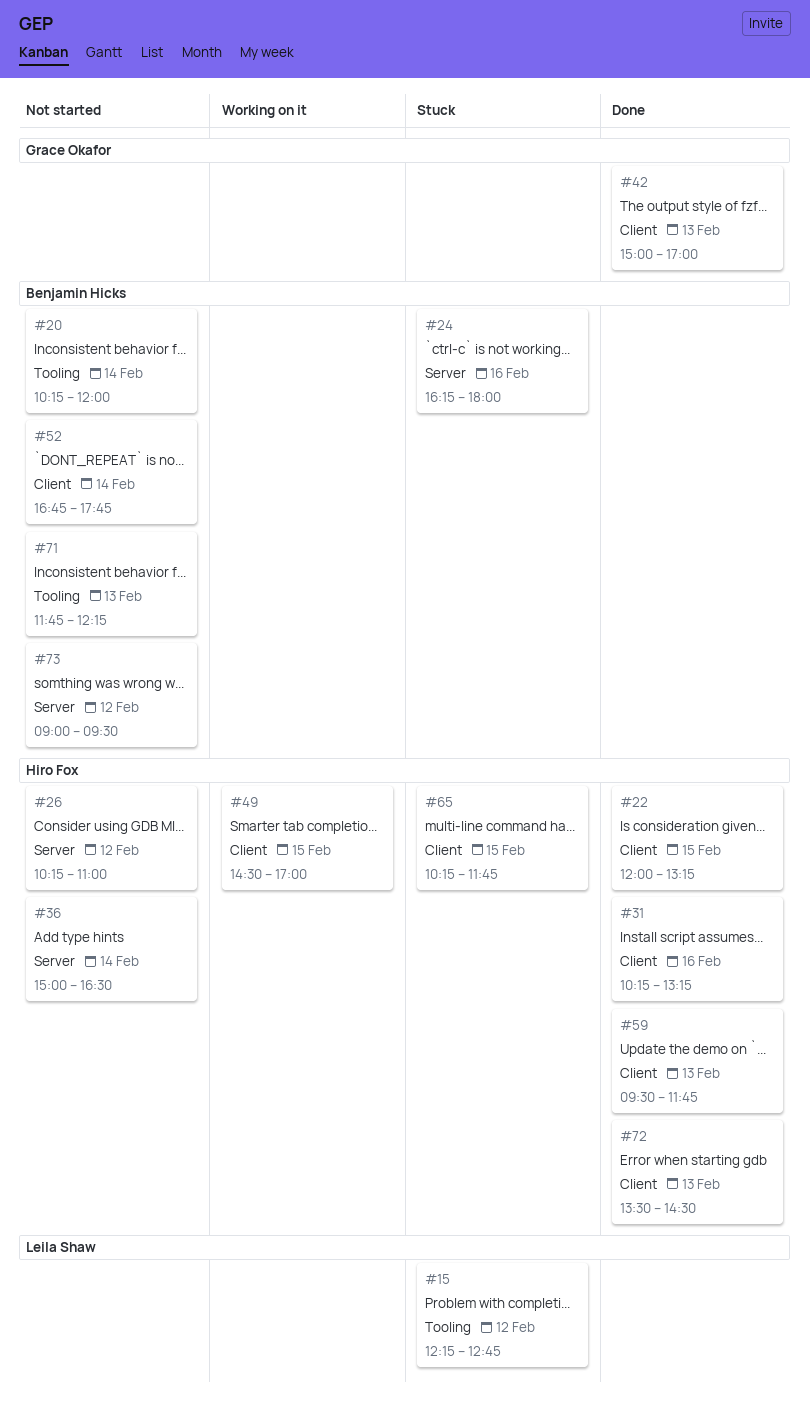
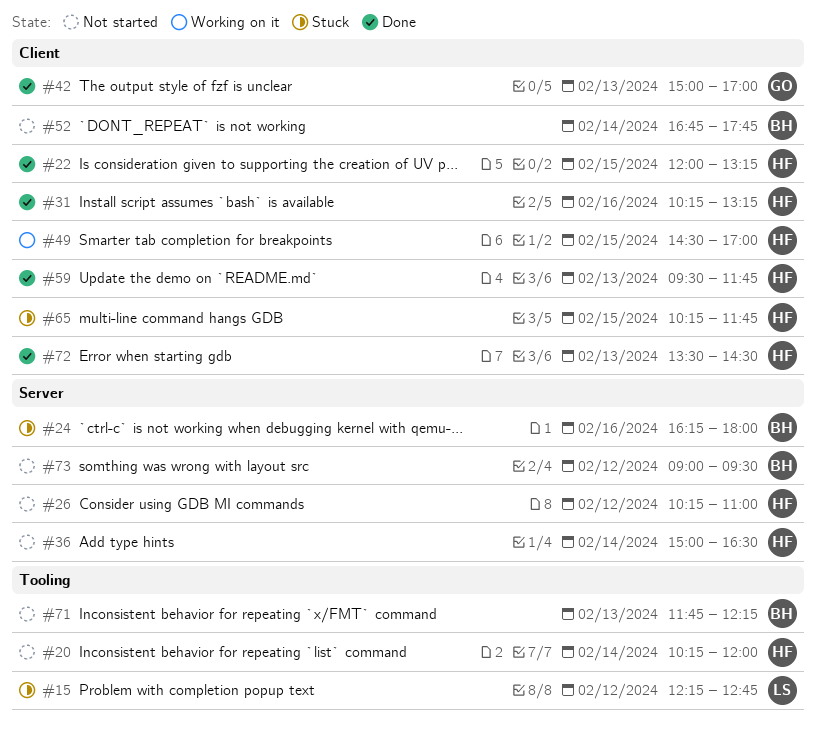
#20, owner: Benjamin Hicks -> Hiro Fox

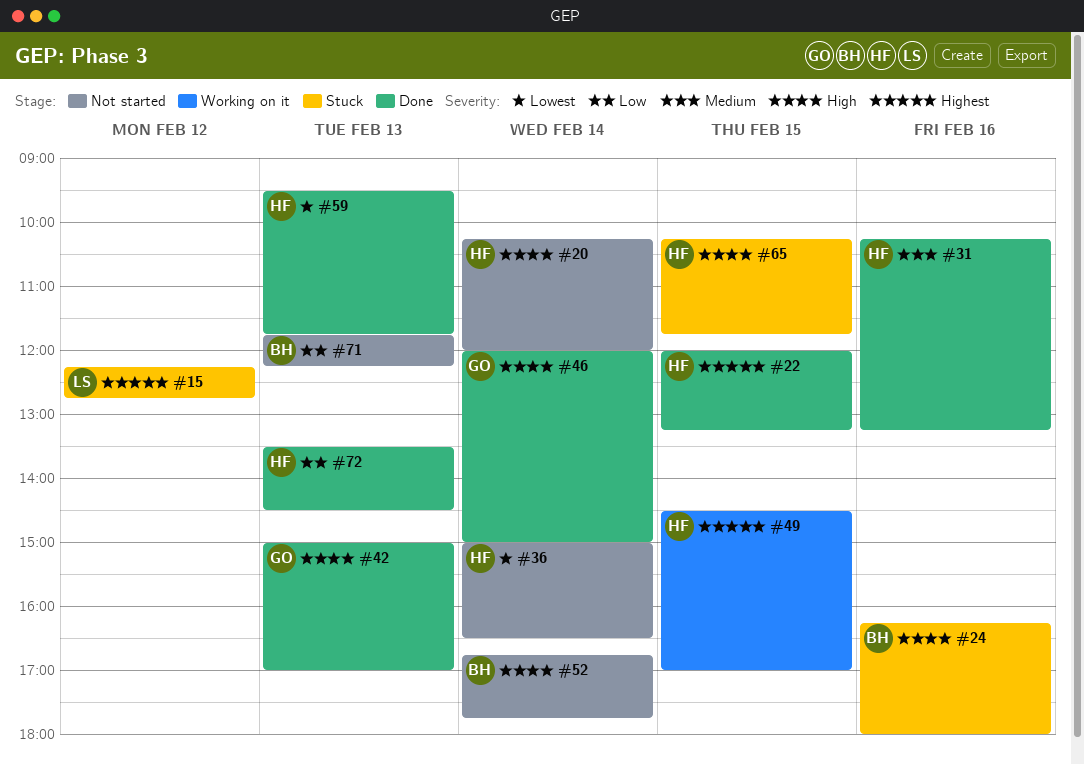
#26: present -> none
#46: none -> present
#73: present -> none

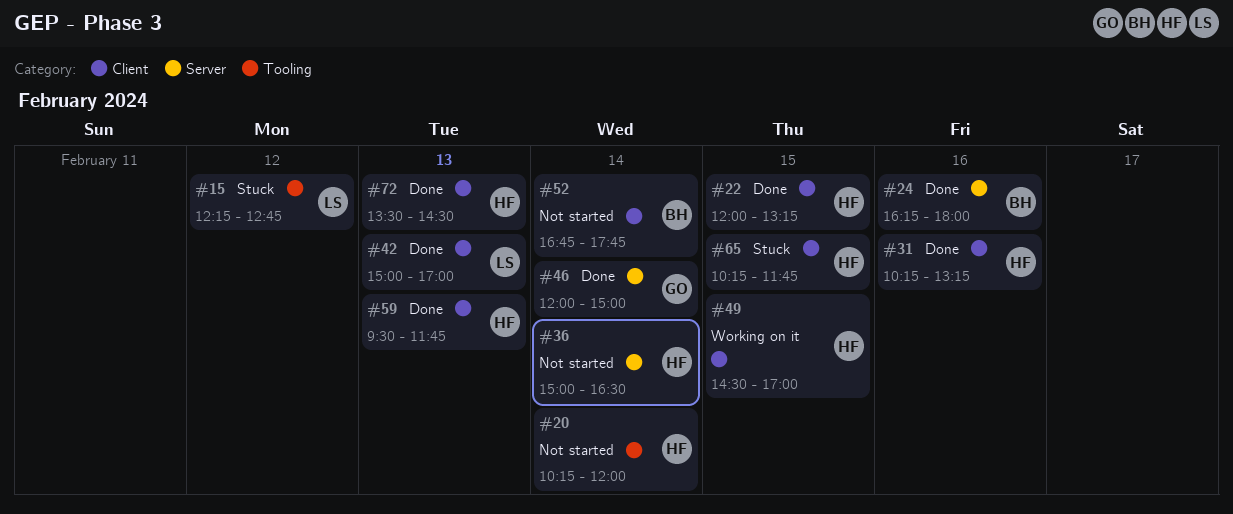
#24, status: Stuck -> Done
#42, owner: GO -> LS
#71: present -> none

